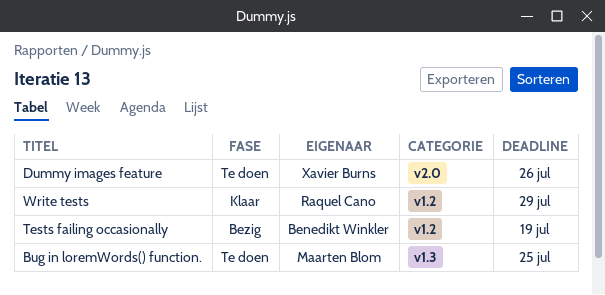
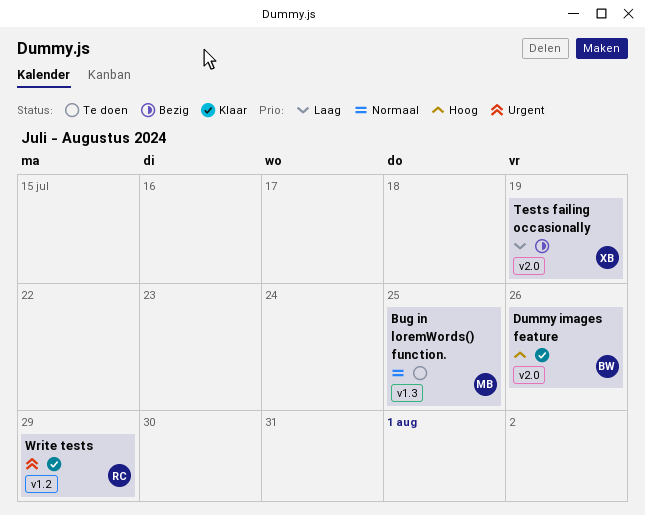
Dummy images feature, status: Te doen -> Klaar
Dummy images feature, owner: Xavier Burns -> Benedikt Winkler
Tests failing occasionally, owner: Benedikt Winkler -> Xavier Burns
Tests failing occasionally, label: v1.2 -> v2.0

